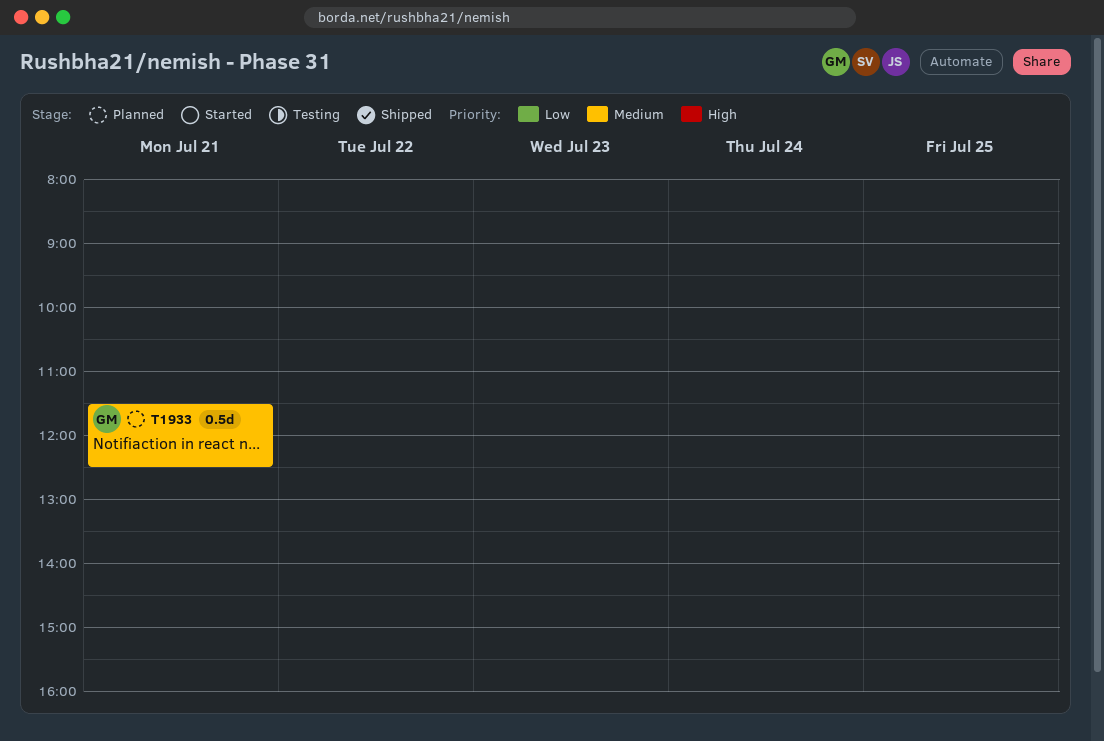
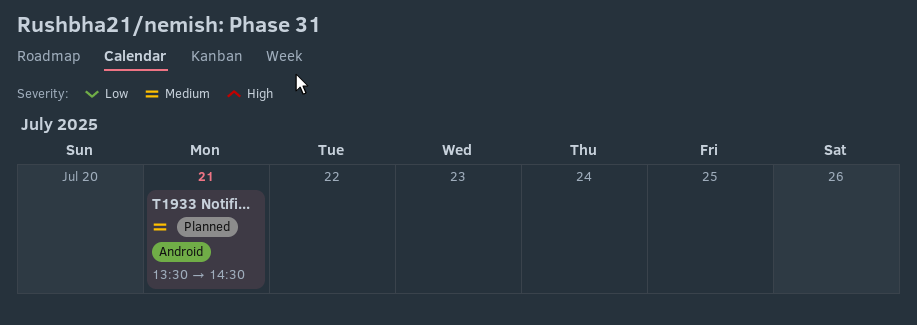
T1933, begins: 11:30 -> 13:30
T1933, ends: 12:30 -> 14:30

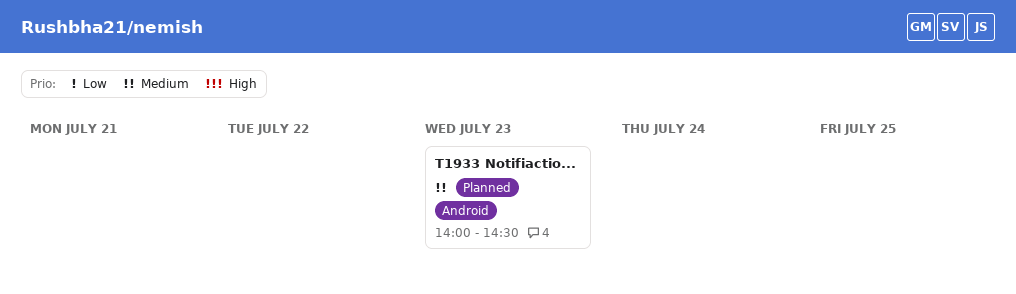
T1933, day: Jul 21 -> Jul 23
T1933, begins: 13:30 -> 14:00

